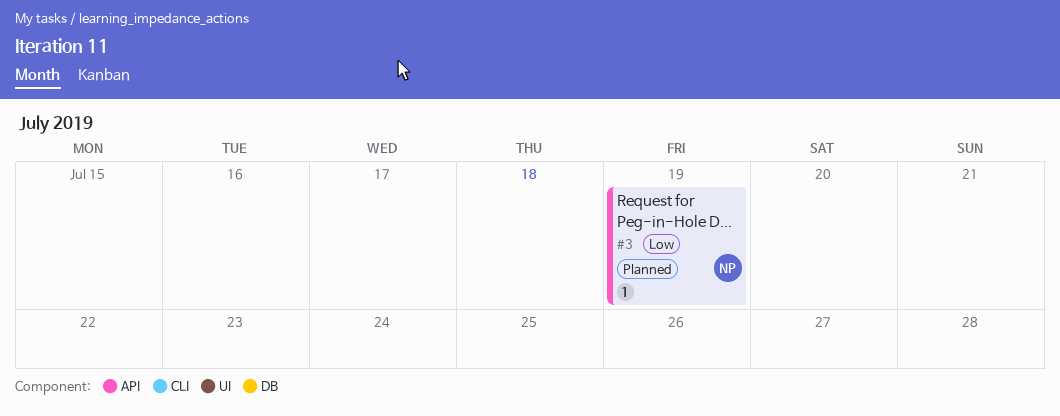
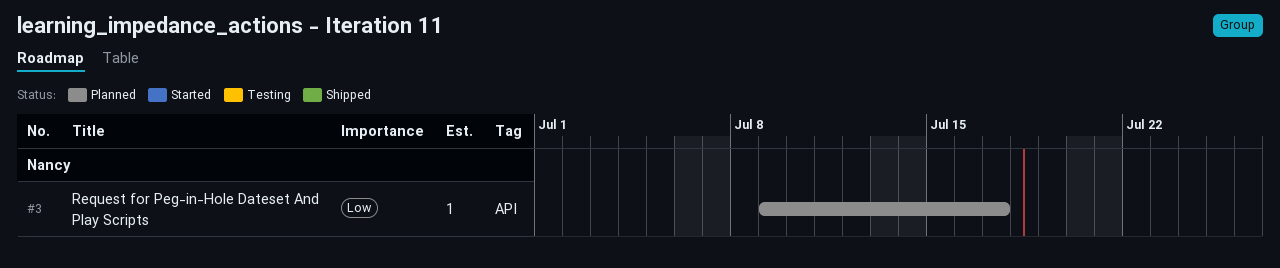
#3, due: Jul 19 -> Jul 17

